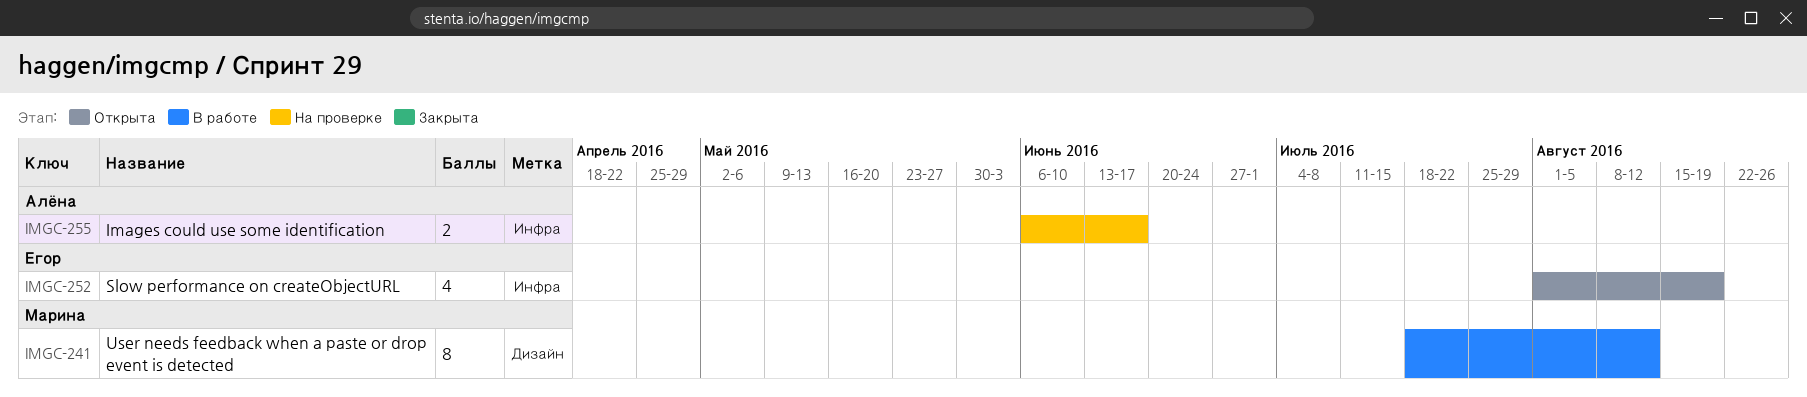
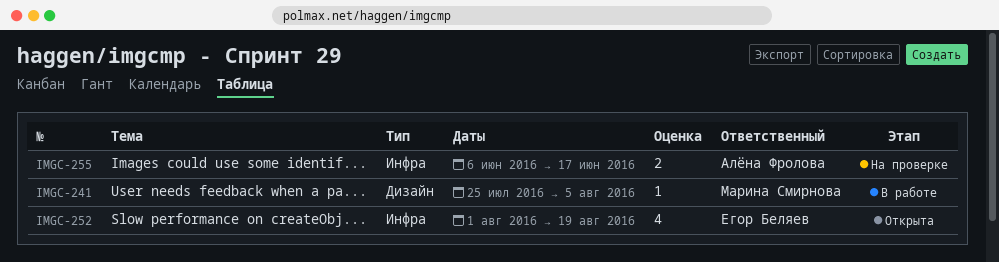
IMGC-241, estimate: 8 -> 1
IMGC-241, start: Jul 18 -> Jul 25
IMGC-241, due: Aug 12 -> Aug 5

